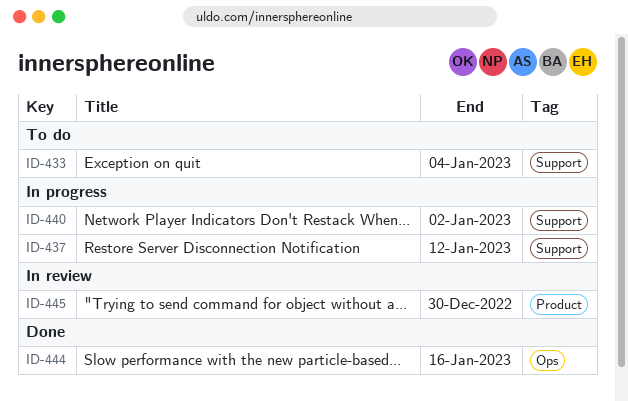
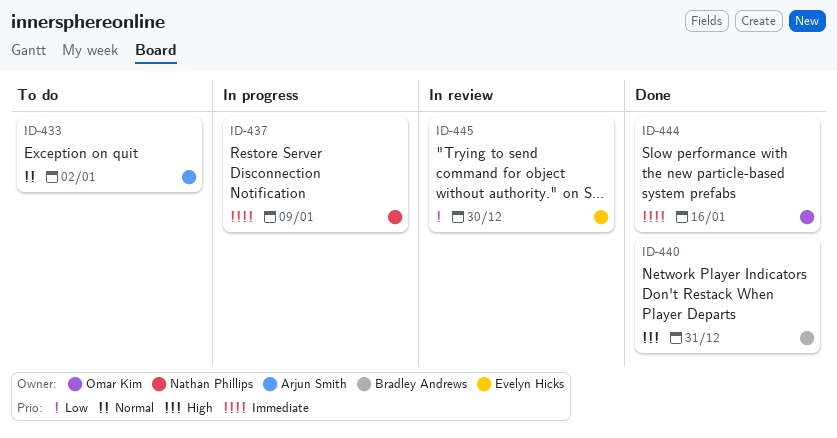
ID-433, due: Jan 4 -> Jan 2
ID-437, due: Jan 12 -> Jan 9
ID-440, status: In progress -> Done
ID-440, due: Jan 2 -> Dec 31

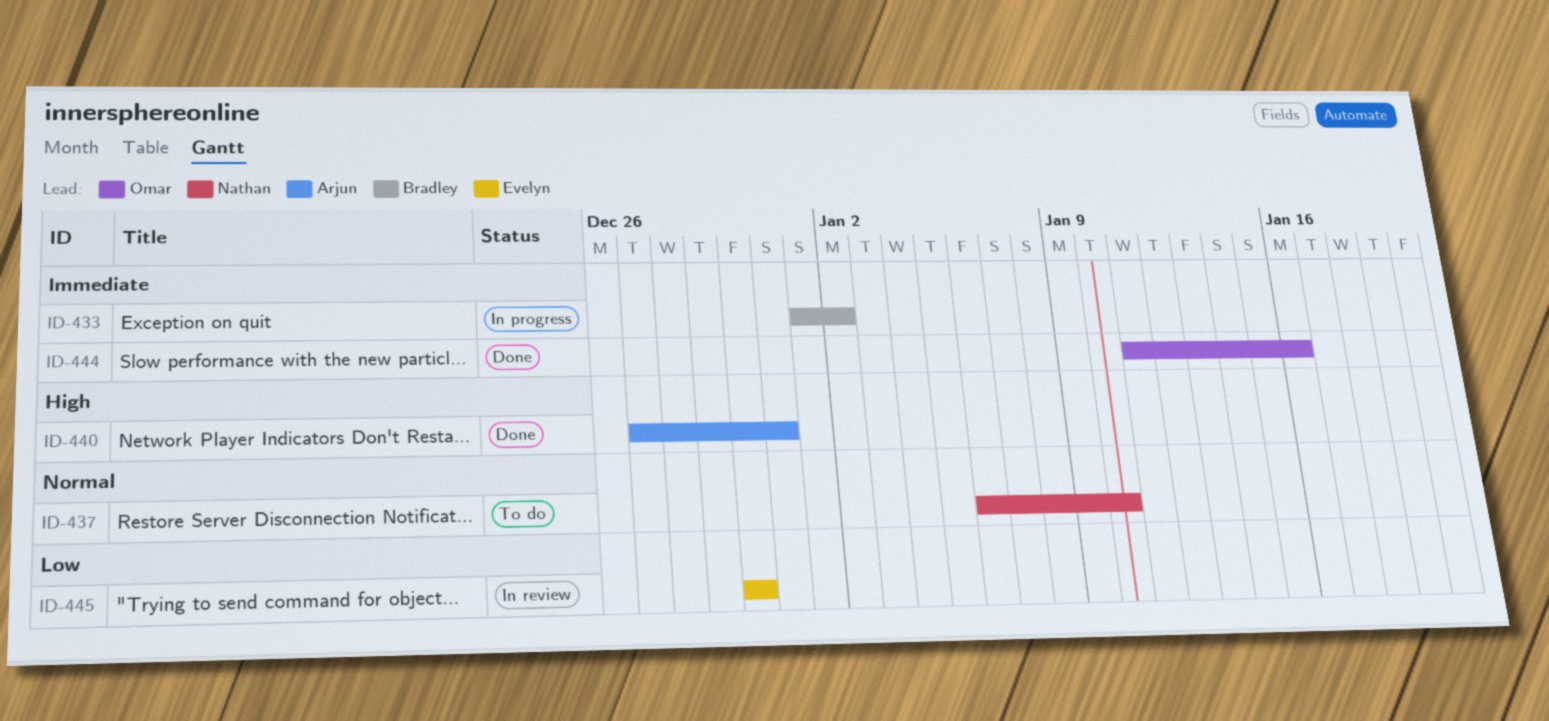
ID-433, status: To do -> In progress
ID-433, owner: Arjun Smith -> Bradley Andrews
ID-433, priority: Normal -> Immediate
ID-437, status: In progress -> To do
ID-437, priority: Immediate -> Normal
ID-437, due: Jan 9 -> Jan 10
ID-440, owner: Bradley Andrews -> Arjun Smith

